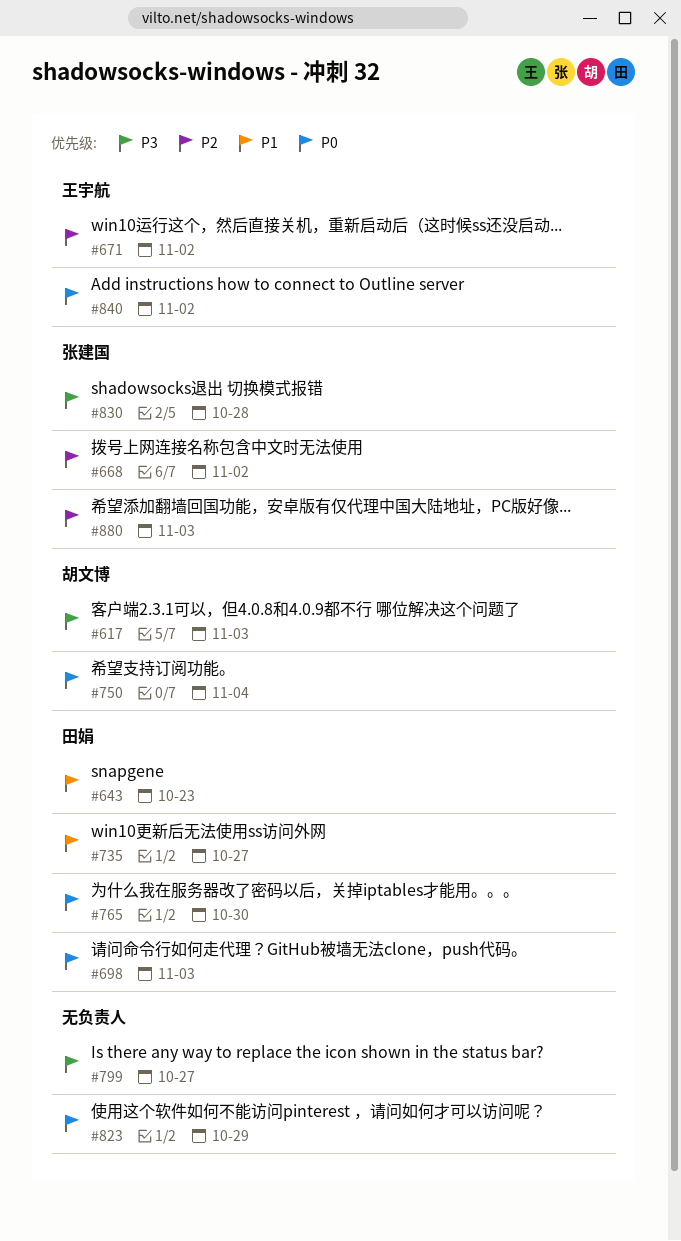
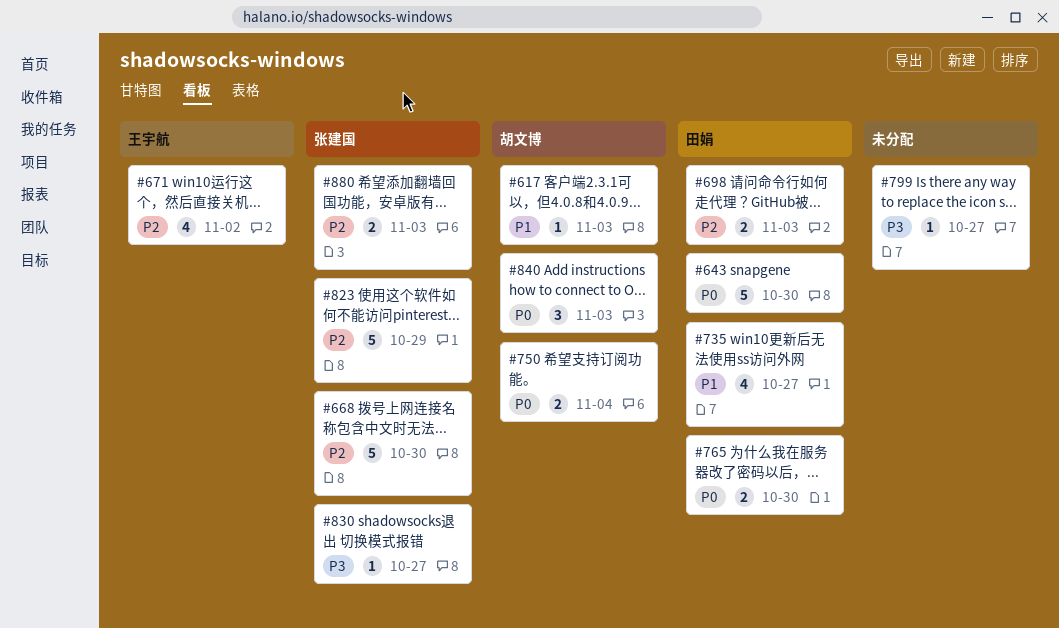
#617, priority: P3 -> P1
#643, priority: P1 -> P0
#643, due: Oct 23 -> Oct 30
#668, due: Nov 2 -> Oct 30
#698, priority: P0 -> P2
#823, owner: none -> 张建国
#823, priority: P0 -> P2
#830, due: Oct 28 -> Oct 27
#840, owner: 王宇航 -> 胡文博
#840, due: Nov 2 -> Nov 3

